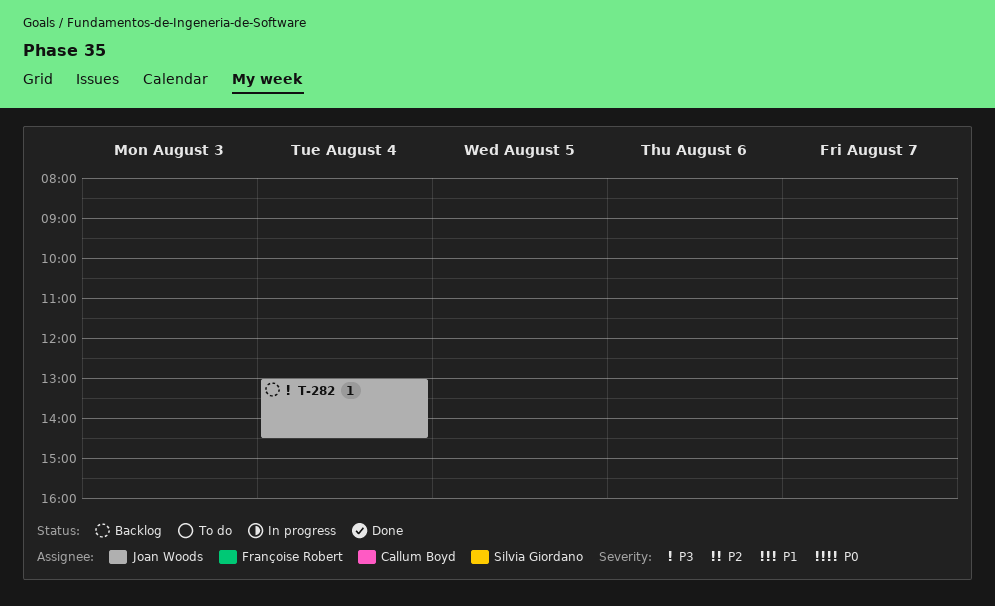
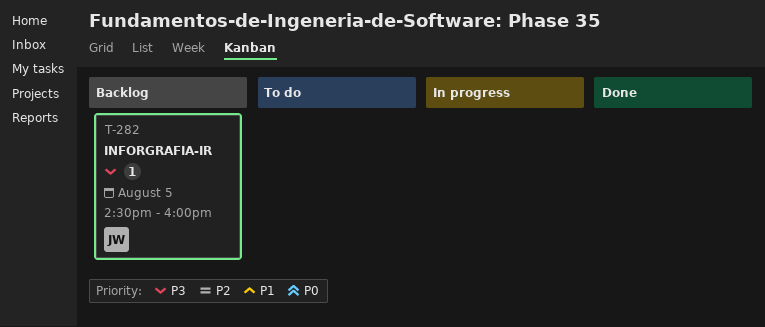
T-282, day: Aug 4 -> Aug 5
T-282, begins: 13:00 -> 14:30
T-282, ends: 14:30 -> 16:00

